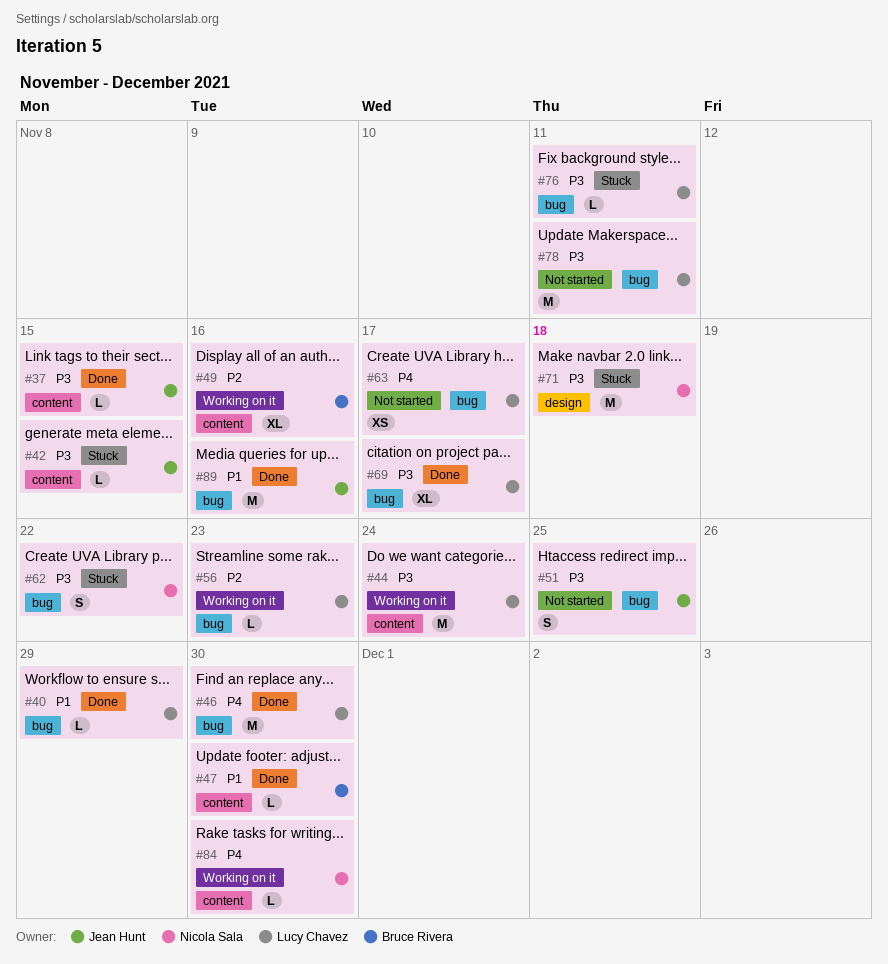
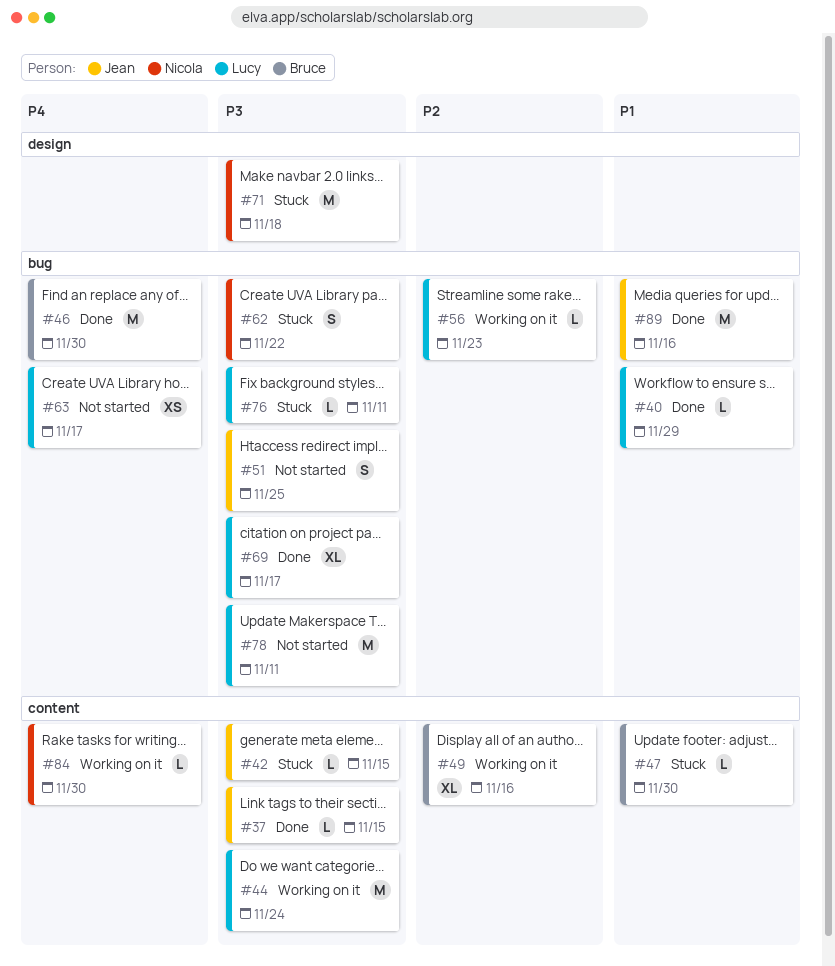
#46, owner: Lucy Chavez -> Bruce Rivera
#47, status: Done -> Stuck

